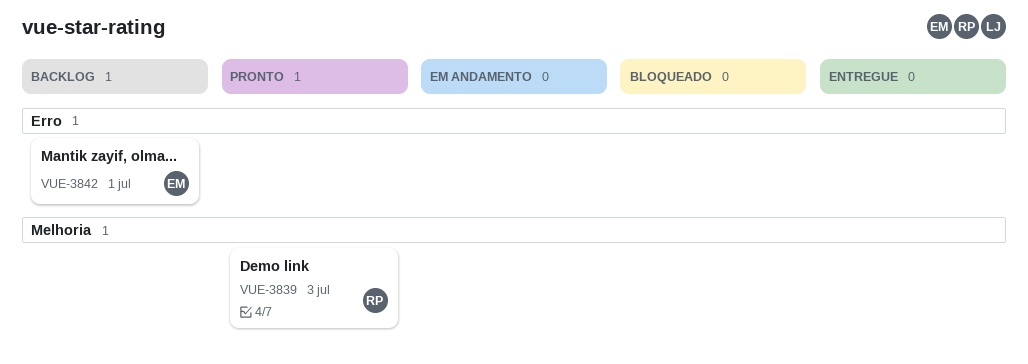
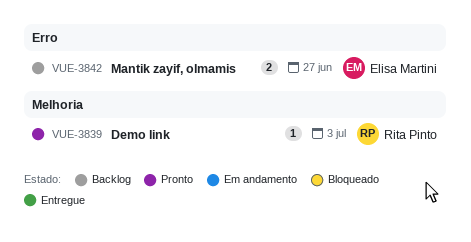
VUE-3842, due: Jul 1 -> Jun 27

